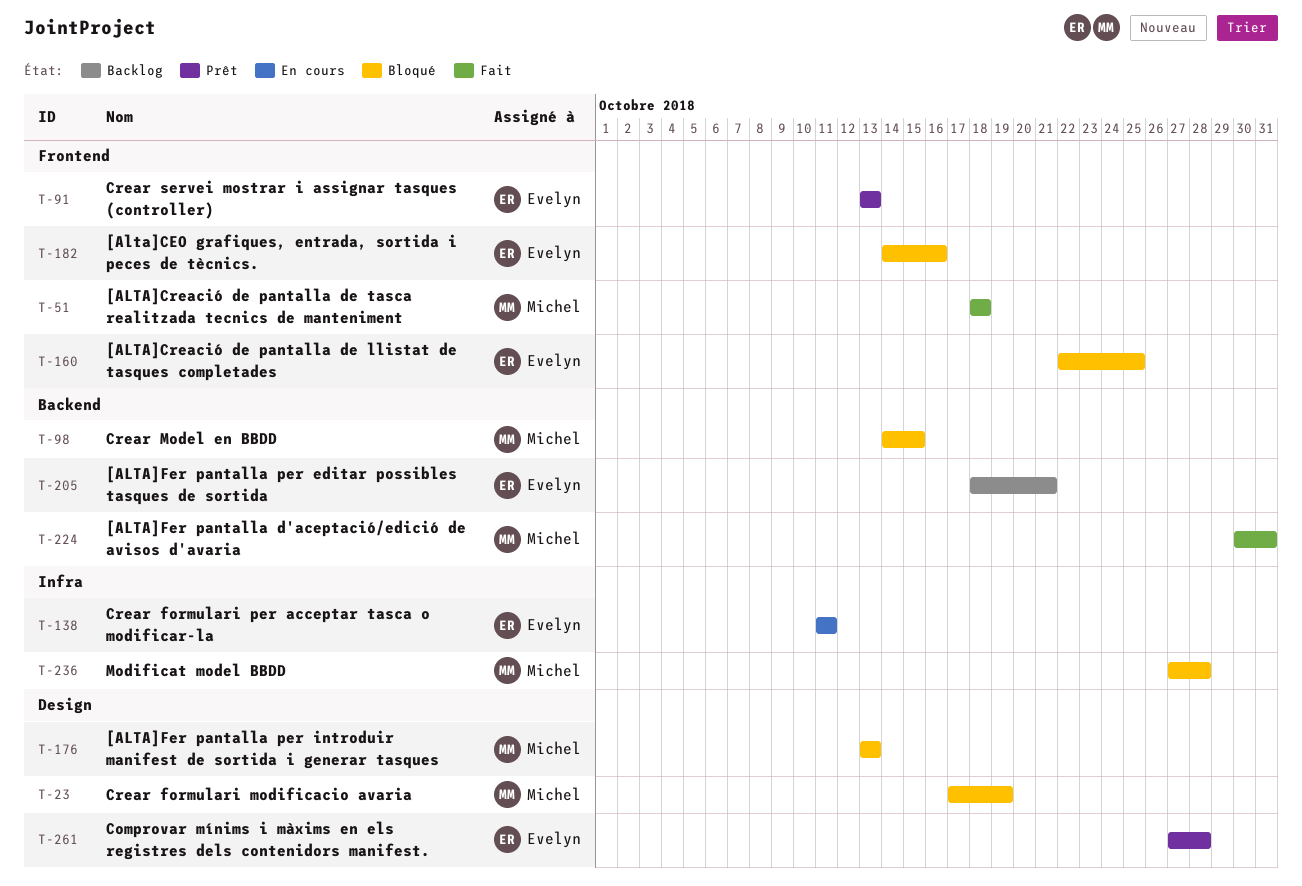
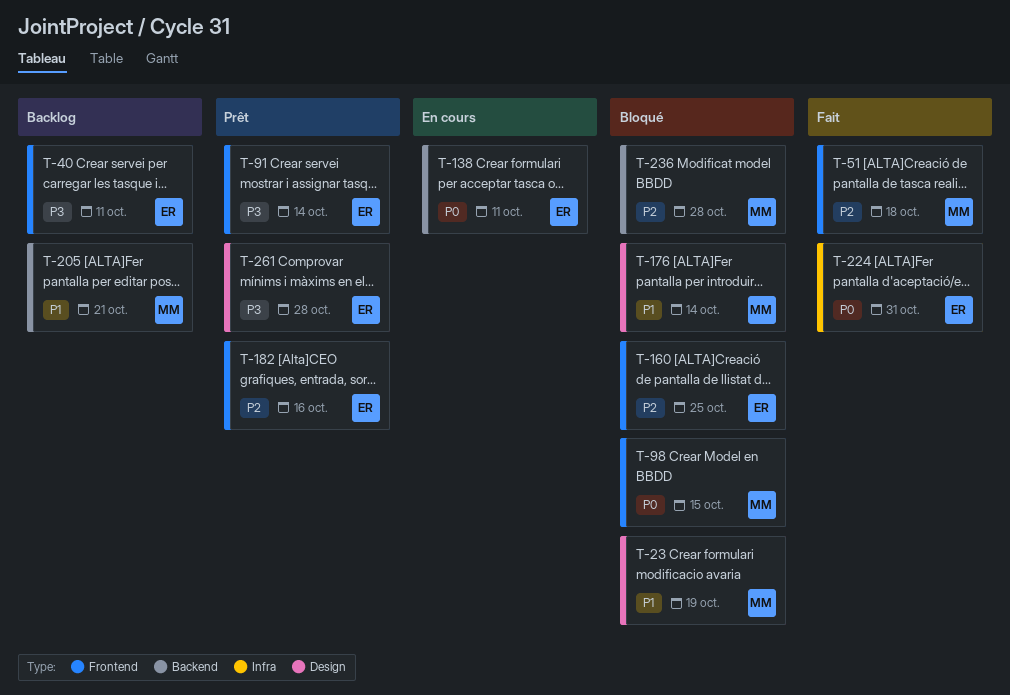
T-40: none -> present
T-91, due: Oct 13 -> Oct 14
T-98, label: Backend -> Frontend
T-138, label: Infra -> Backend
T-176, due: Oct 13 -> Oct 14
T-182, status: Bloqué -> Prêt
T-205, owner: Evelyn -> Michel
T-224, owner: Michel -> Evelyn
T-224, label: Backend -> Infra
T-236, label: Infra -> Backend

